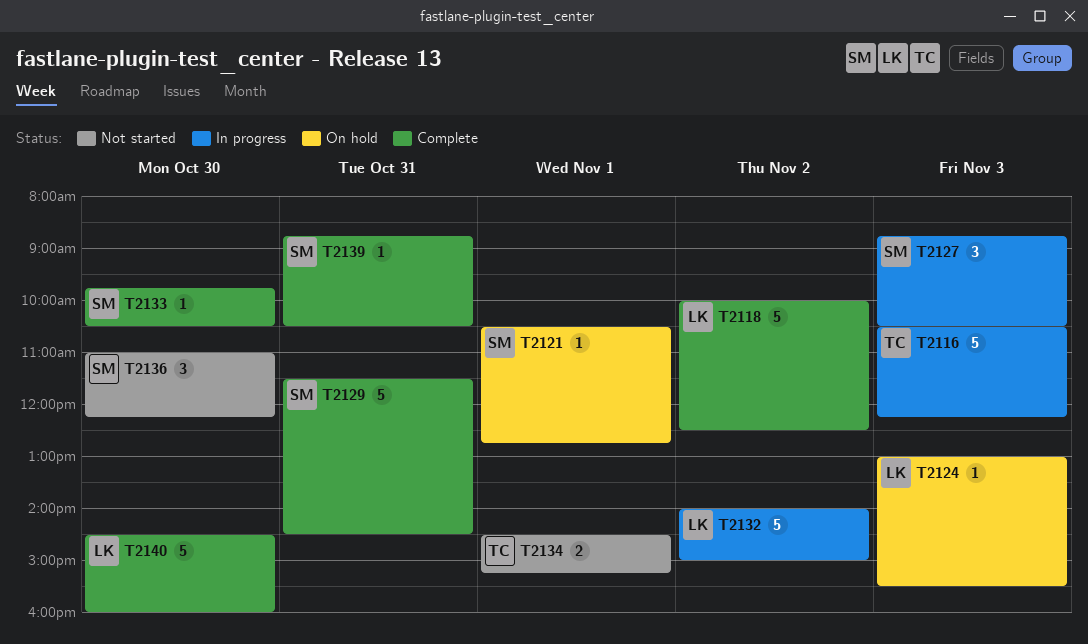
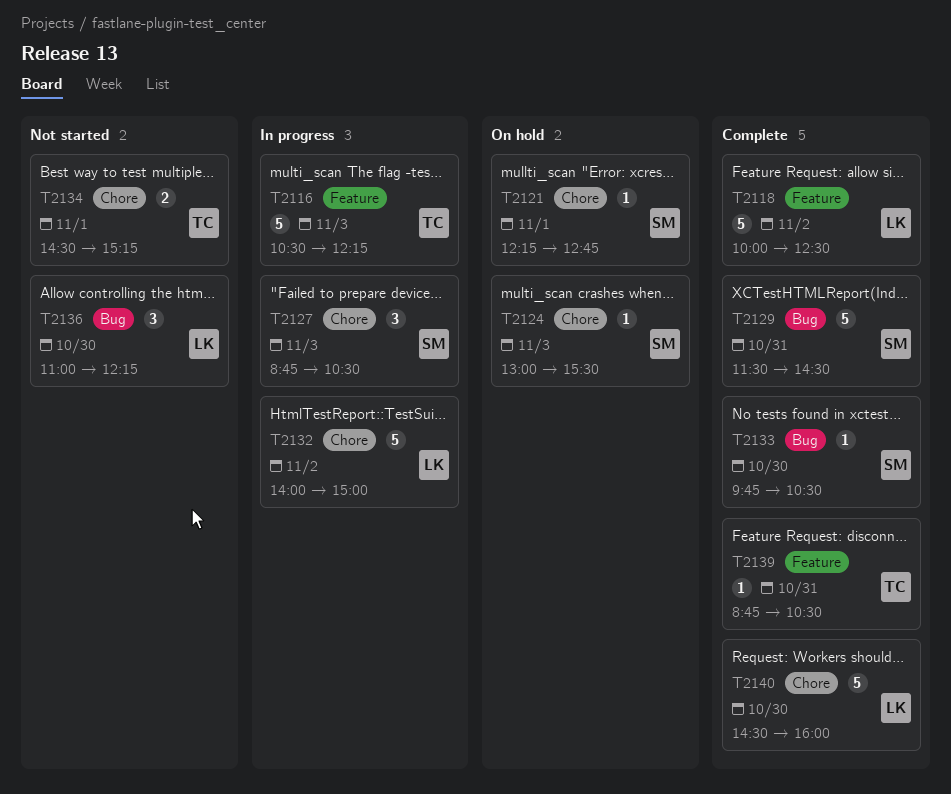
T2121, begins: 10:30 -> 12:15
T2124, owner: LK -> SM
T2136, owner: SM -> LK
T2139, owner: SM -> TC

